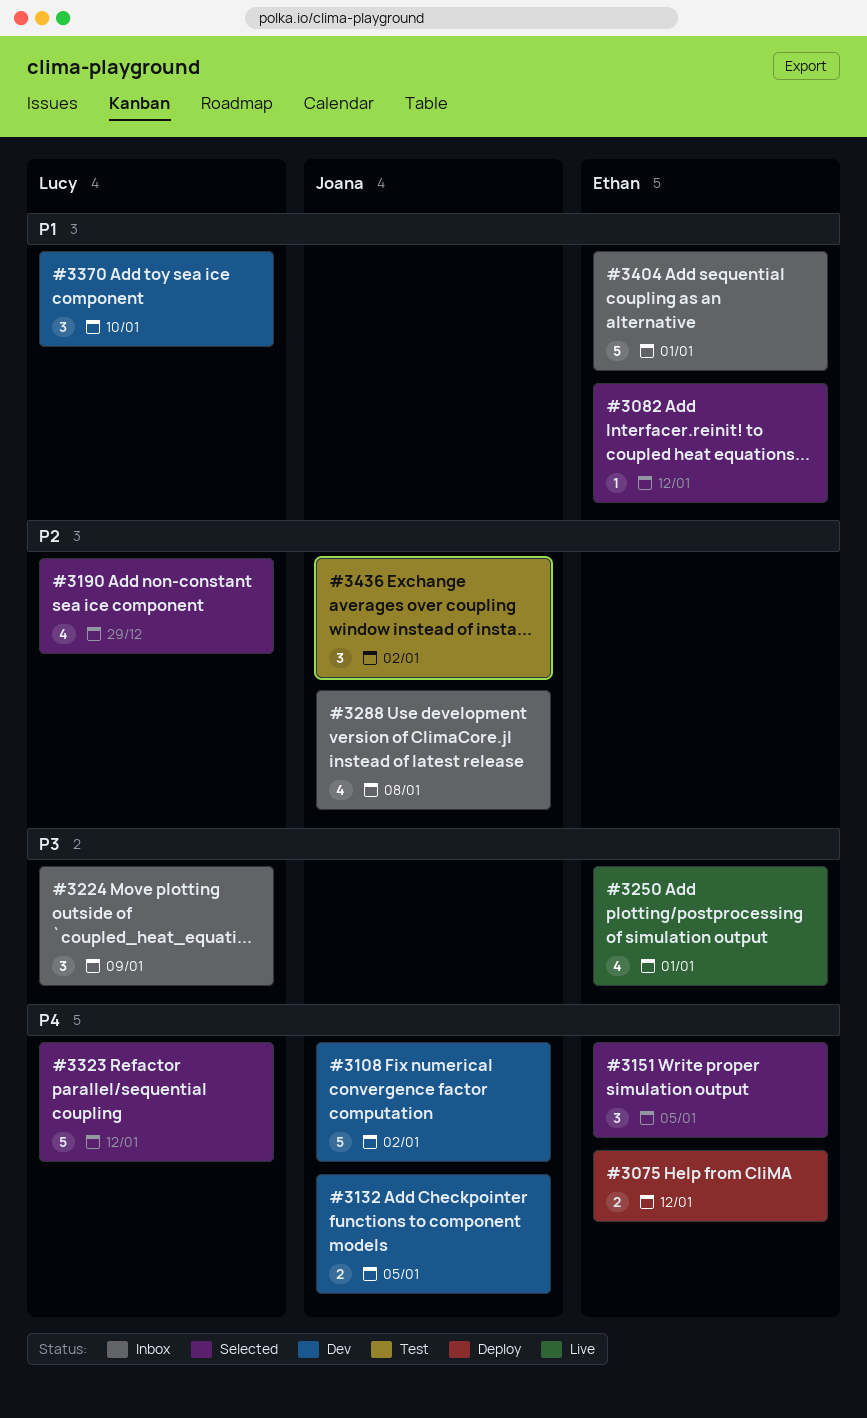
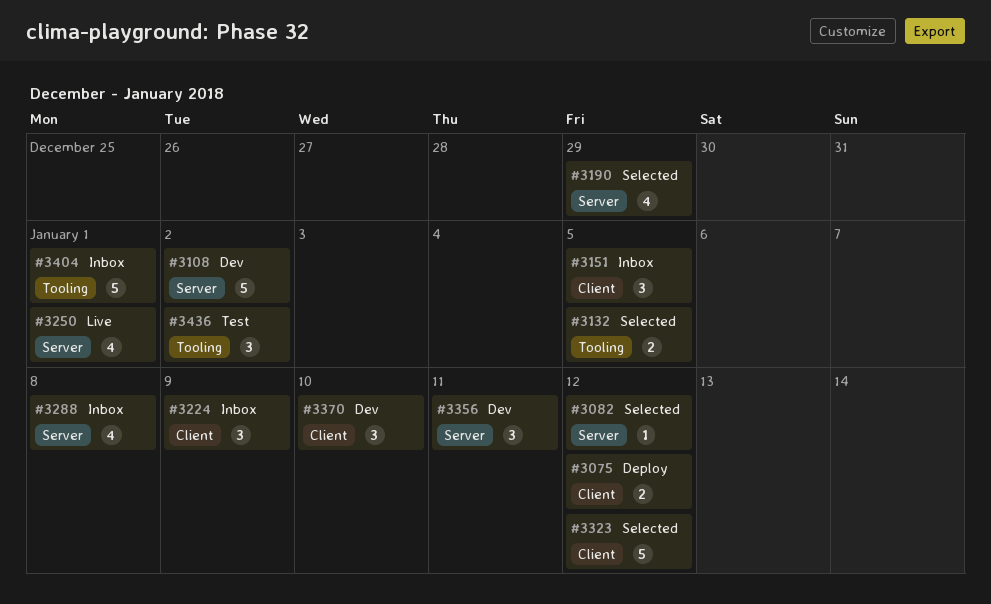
#3132, status: Dev -> Selected
#3151, status: Selected -> Inbox
#3356: none -> present

